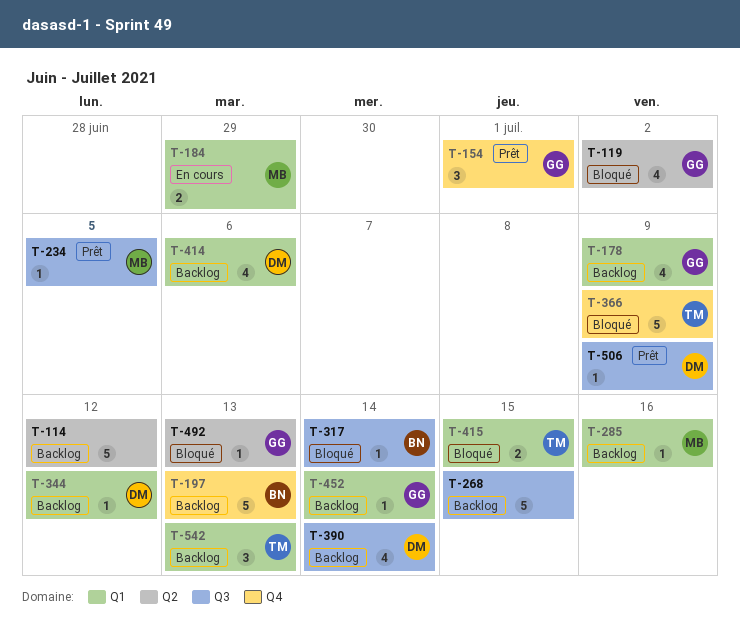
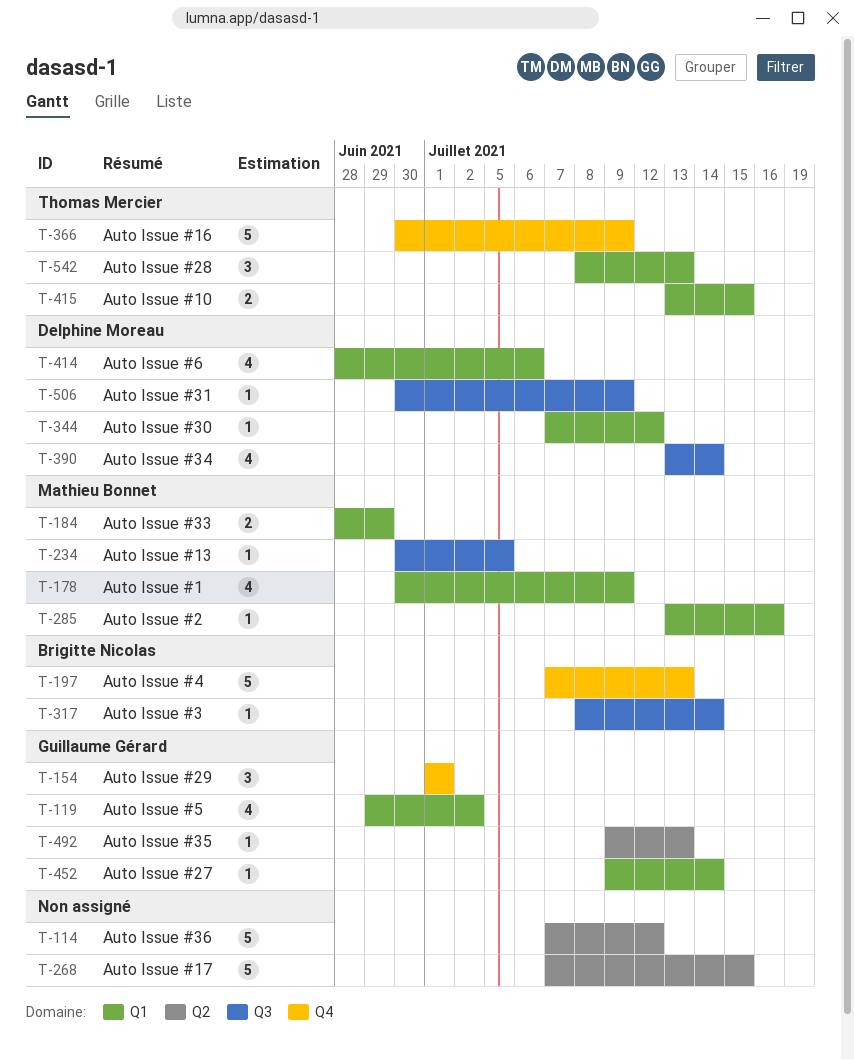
T-119, label: Q2 -> Q1
T-178, owner: Guillaume Gérard -> Mathieu Bonnet
T-268, label: Q3 -> Q2

